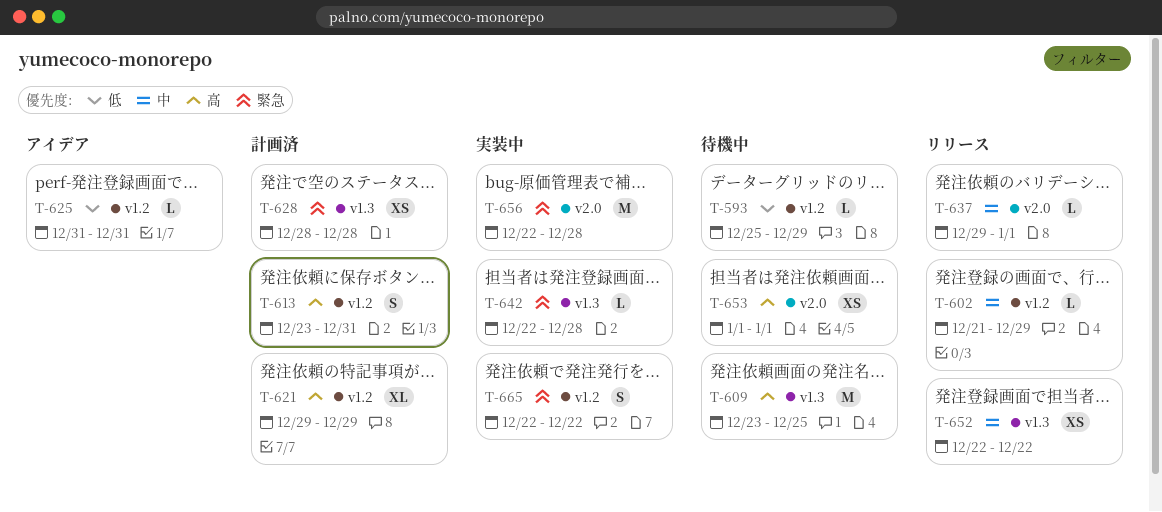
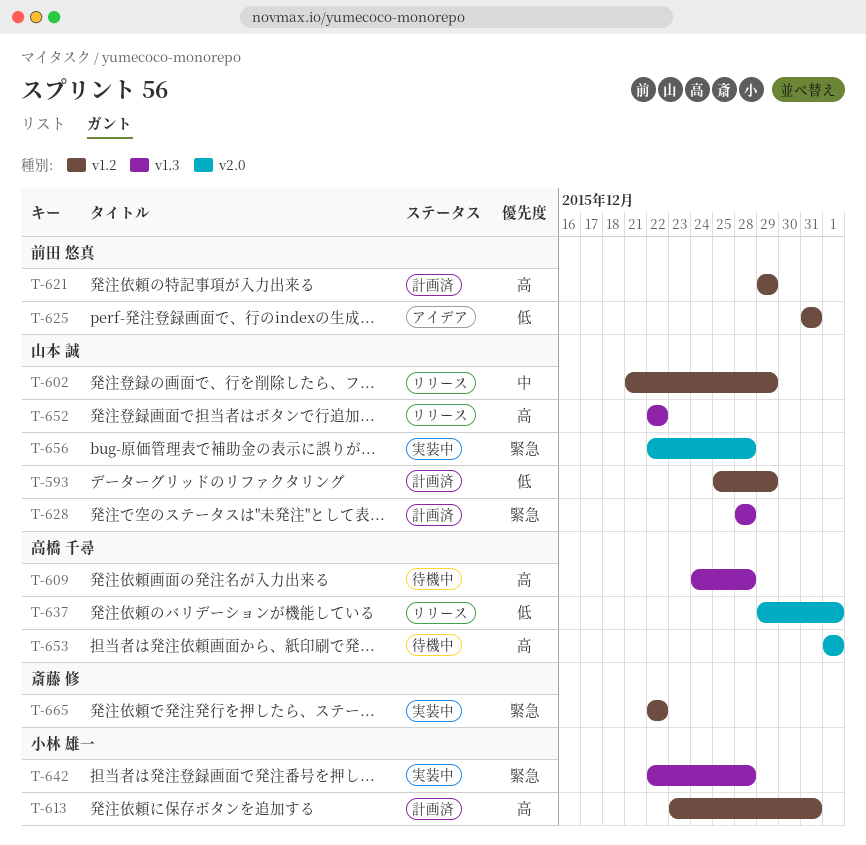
T-593, status: 待機中 -> 計画済
T-609, start: Dec 23 -> Dec 24
T-609, due: Dec 25 -> Dec 28
T-637, priority: 中 -> 低
T-652, priority: 中 -> 高

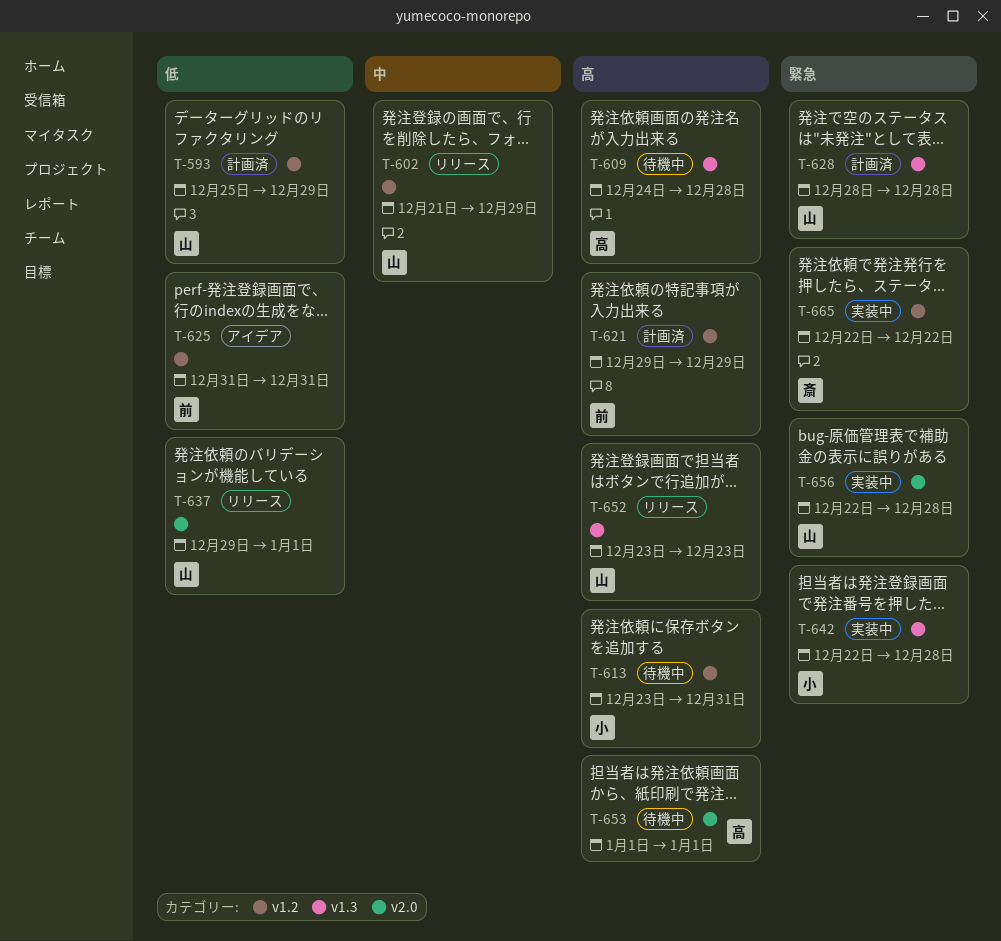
T-613, status: 計画済 -> 待機中
T-637, owner: 高橋 千尋 -> 山本 誠
T-652, start: Dec 22 -> Dec 23
T-652, due: Dec 22 -> Dec 23

